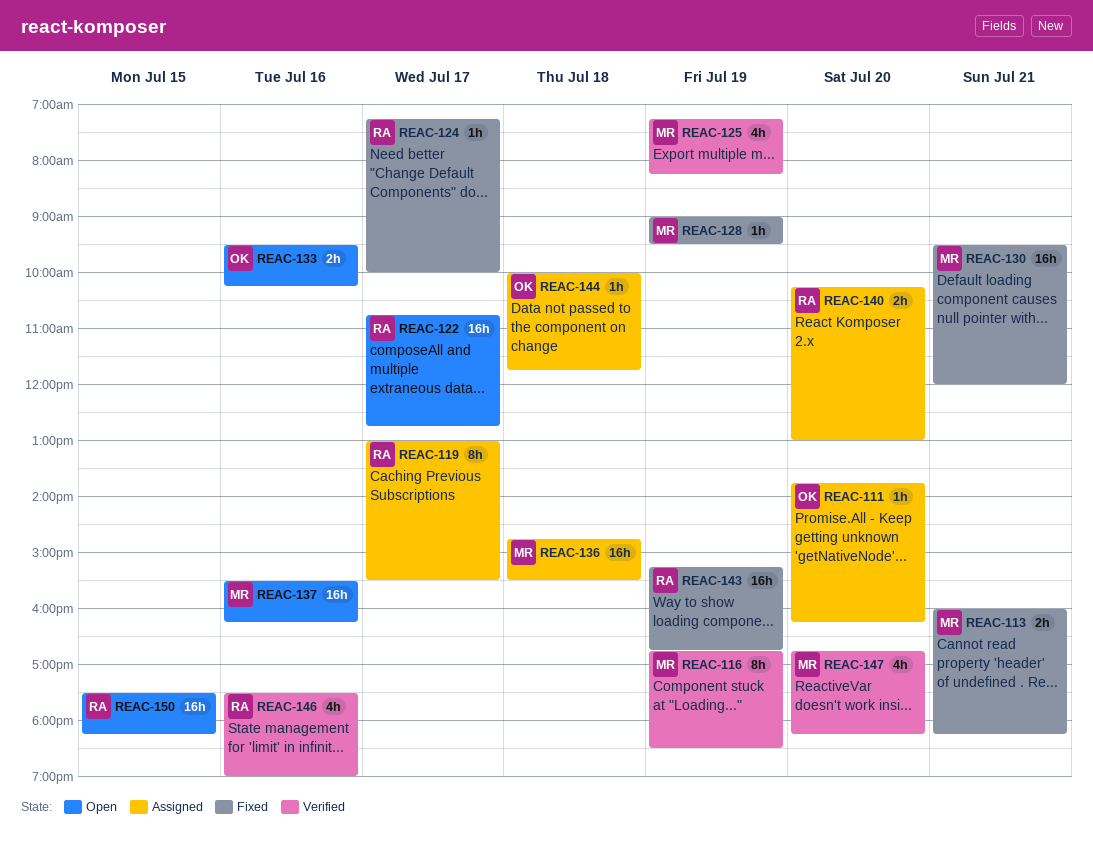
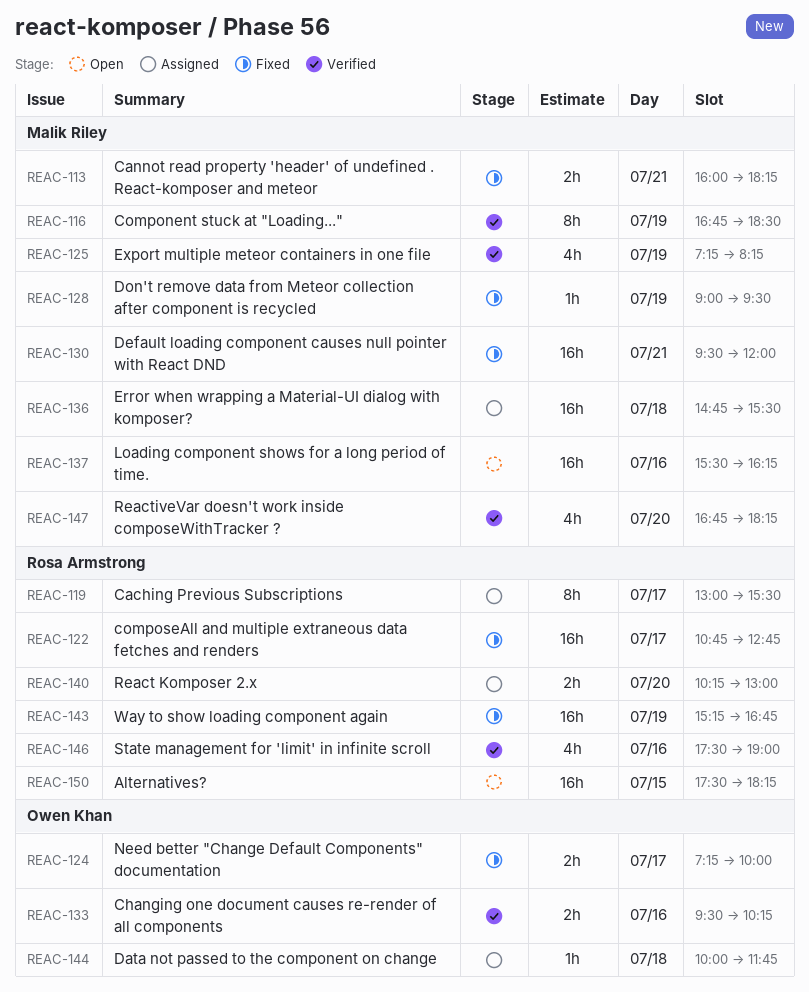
REAC-111: present -> none
REAC-122, status: Open -> Fixed
REAC-124, owner: Rosa Armstrong -> Owen Khan
REAC-124, estimate: 1h -> 2h
REAC-133, status: Open -> Verified

